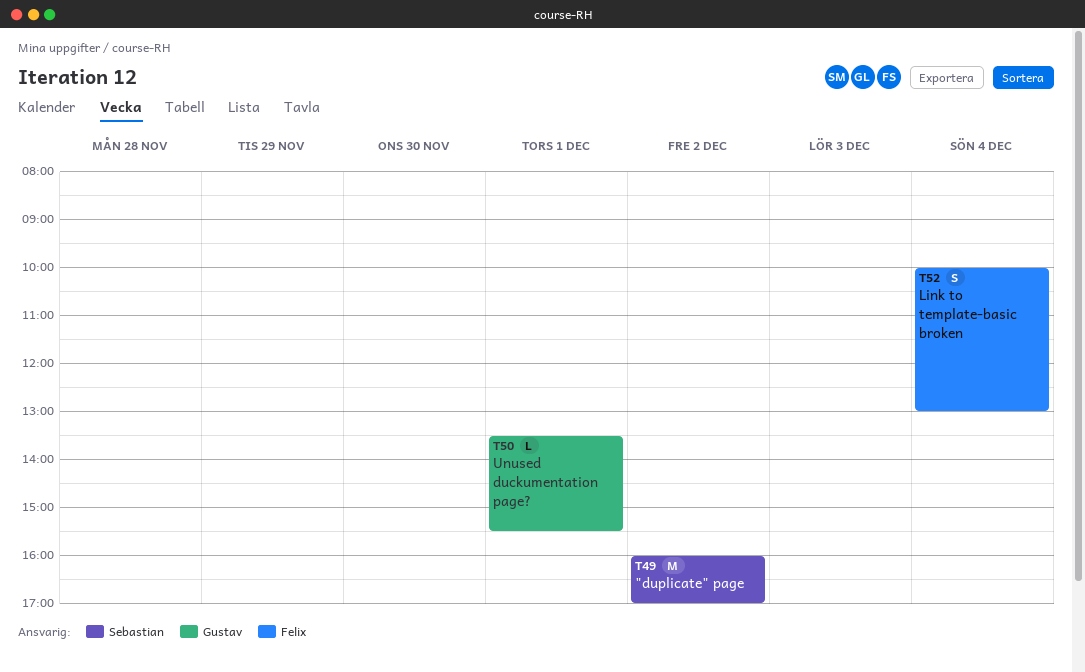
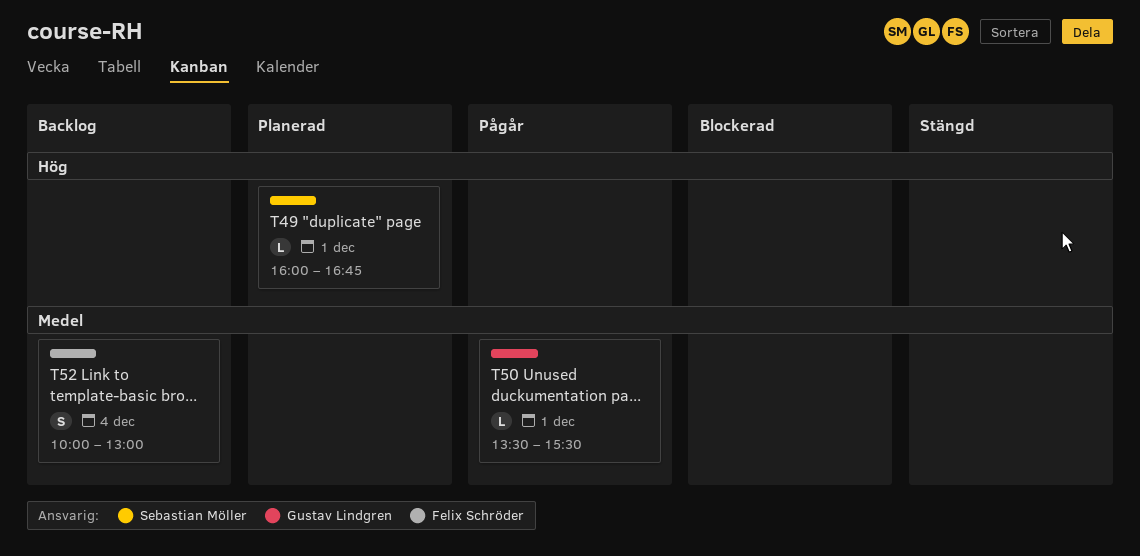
T49, estimate: M -> L
T49, day: Dec 2 -> Dec 1
T49, ends: 17:00 -> 16:45

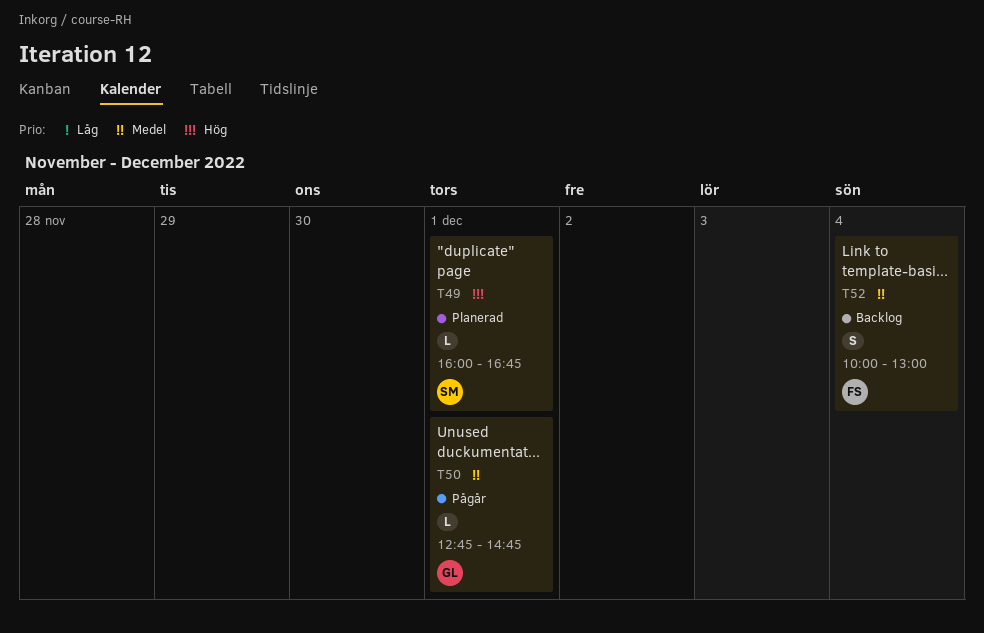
T50, begins: 13:30 -> 12:45
T50, ends: 15:30 -> 14:45

